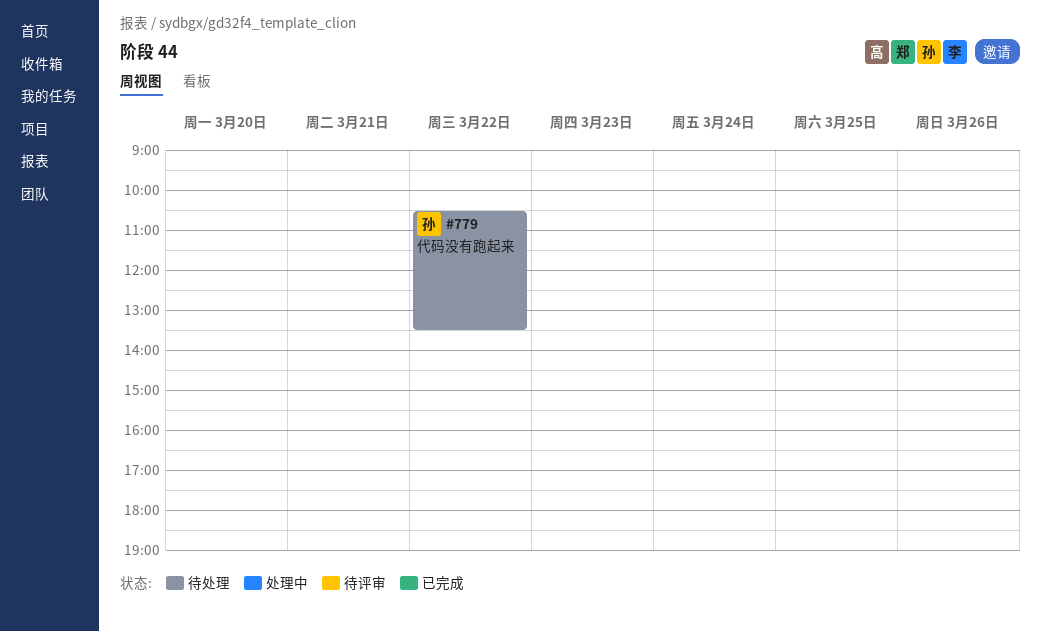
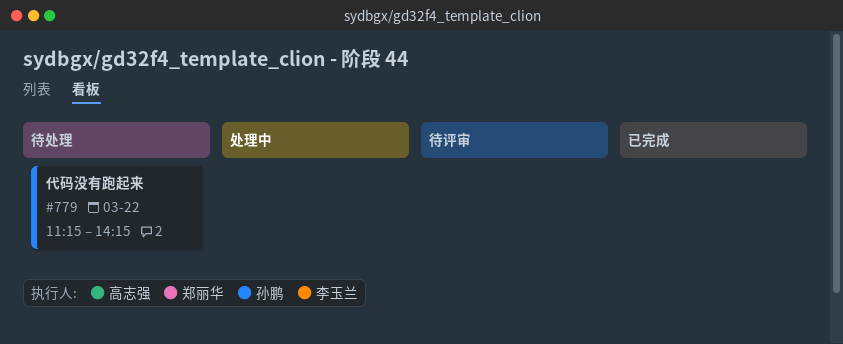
#779, begins: 10:30 -> 11:15
#779, ends: 13:30 -> 14:15

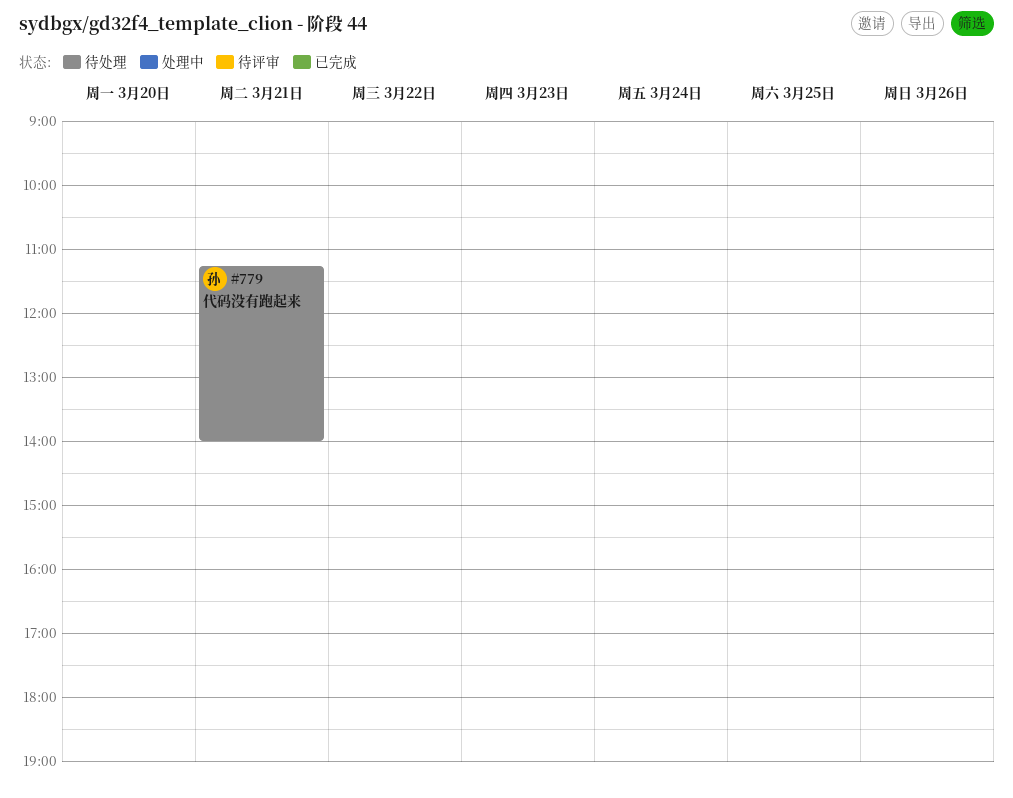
#779, day: Mar 22 -> Mar 21
#779, ends: 14:15 -> 14:00

